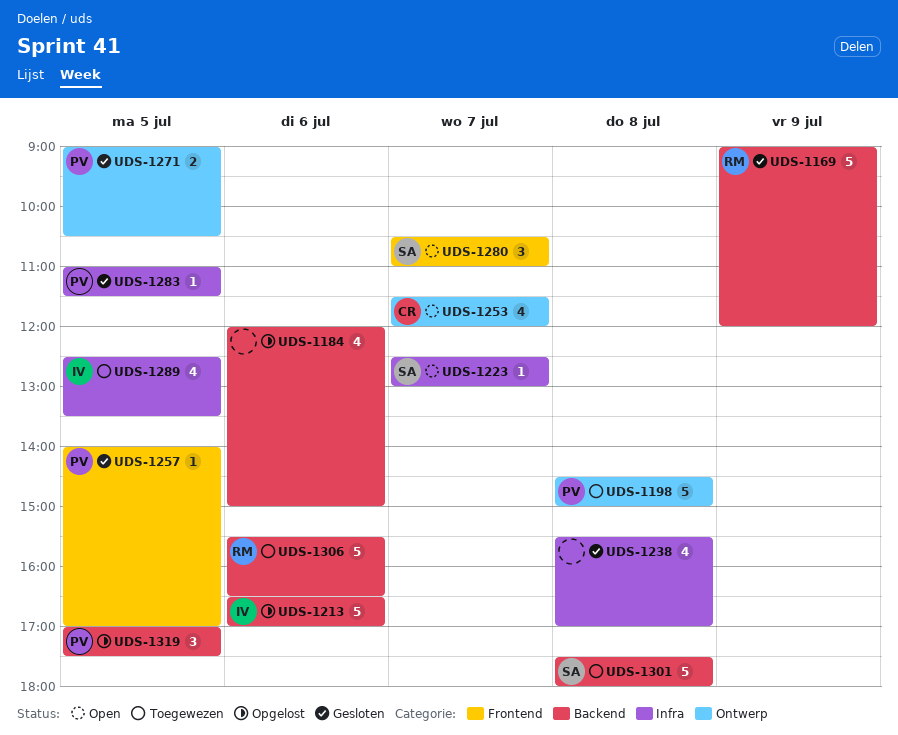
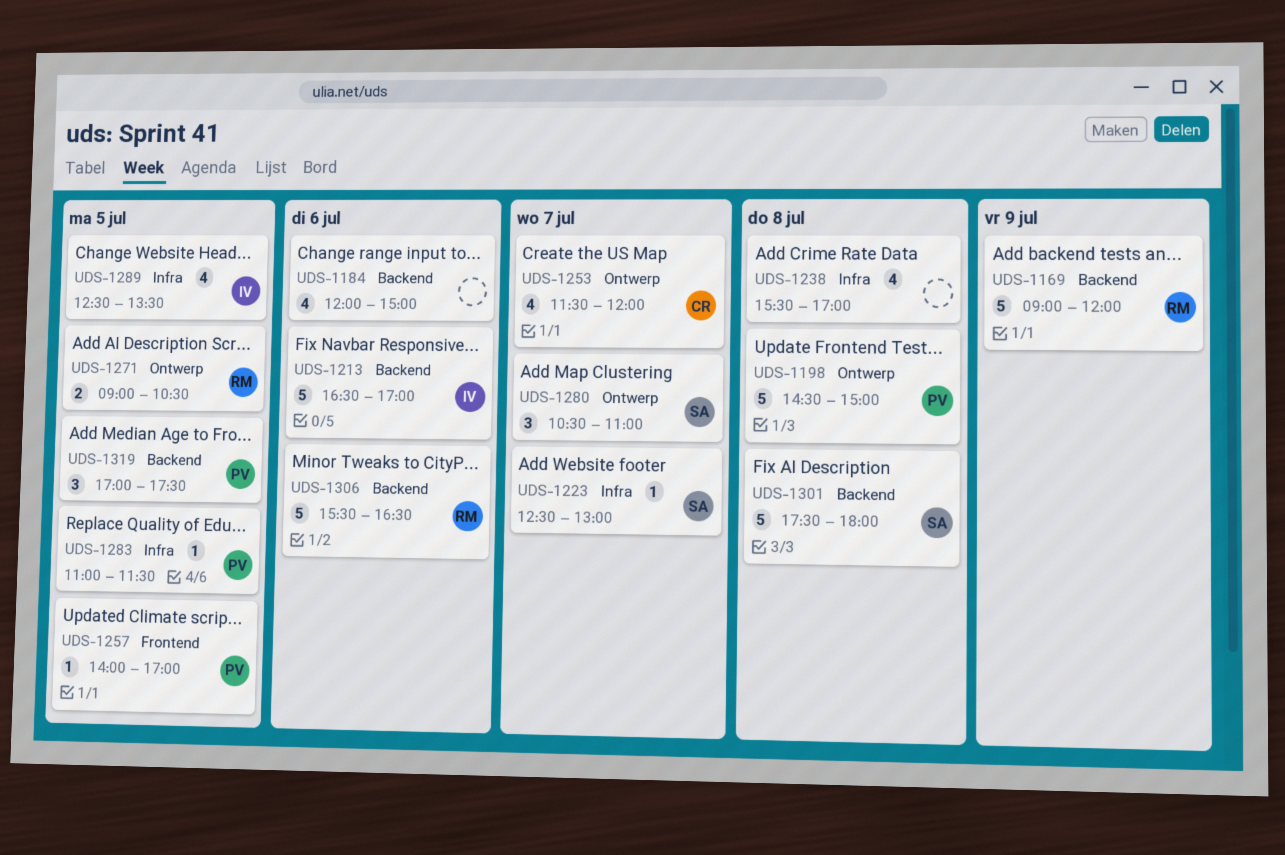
UDS-1271, owner: PV -> RM
UDS-1280, label: Frontend -> Ontwerp

